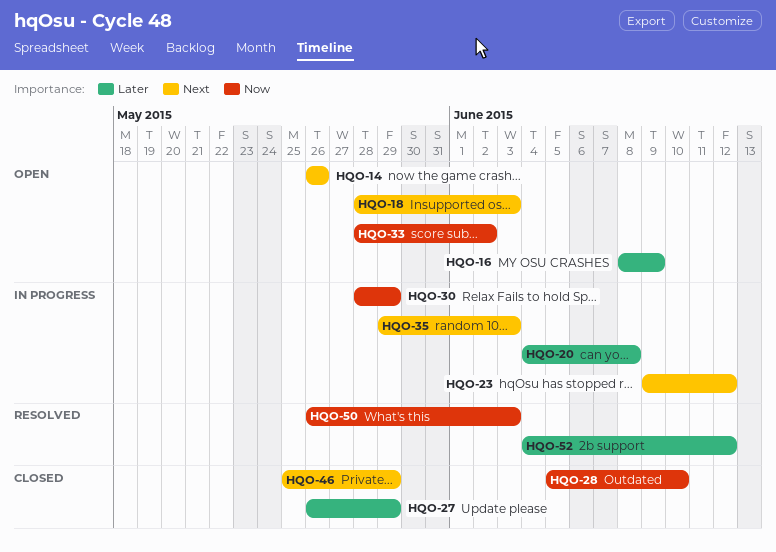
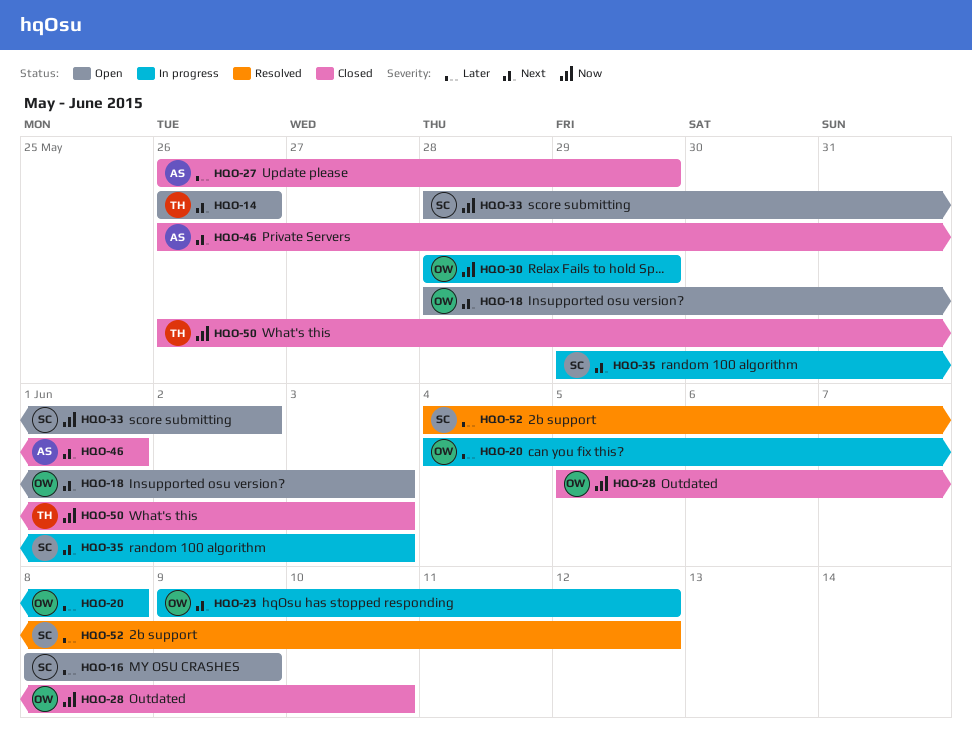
HQO-46, start: May 25 -> May 26
HQO-46, due: May 29 -> Jun 1
HQO-50, status: Resolved -> Closed

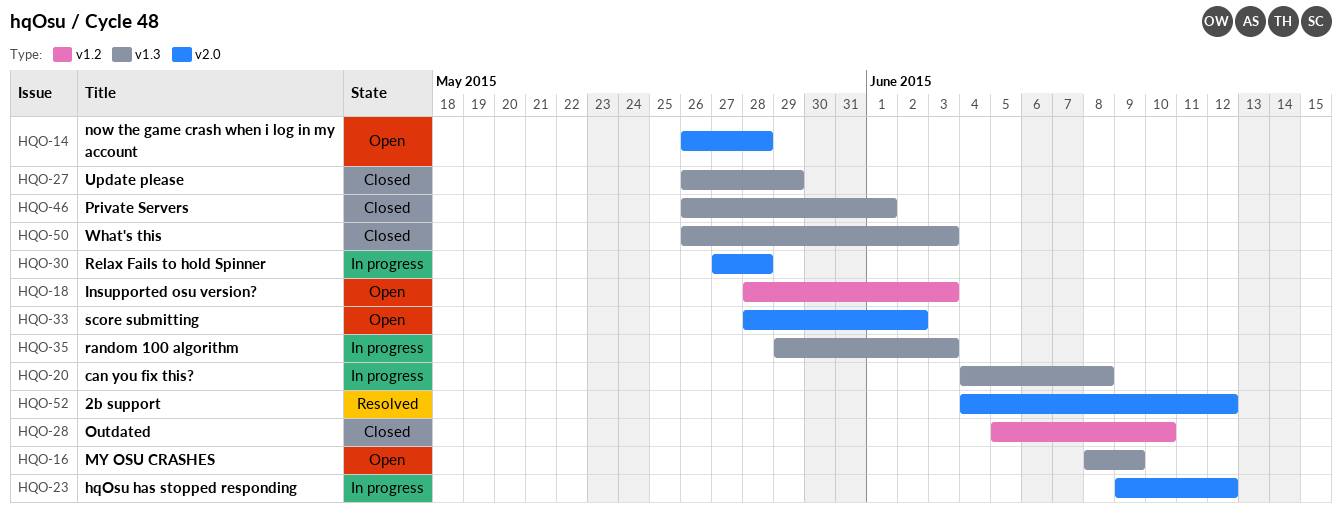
HQO-14, due: May 26 -> May 28
HQO-30, start: May 28 -> May 27
HQO-30, due: May 29 -> May 28

